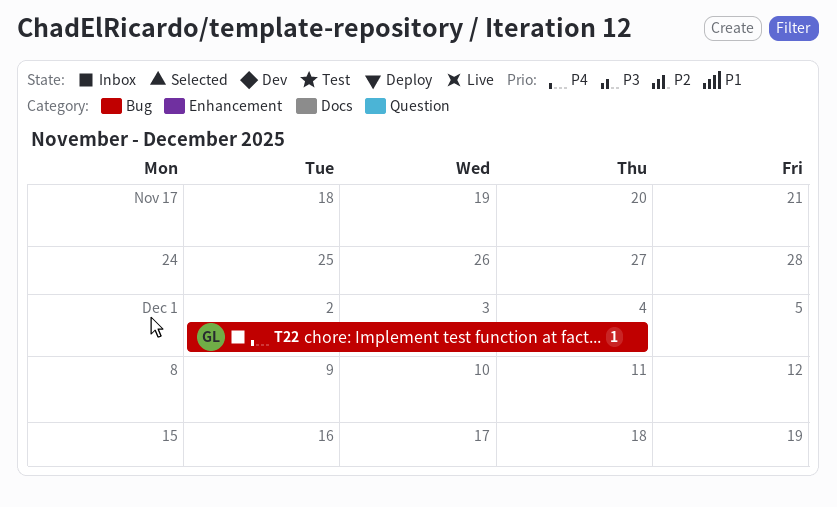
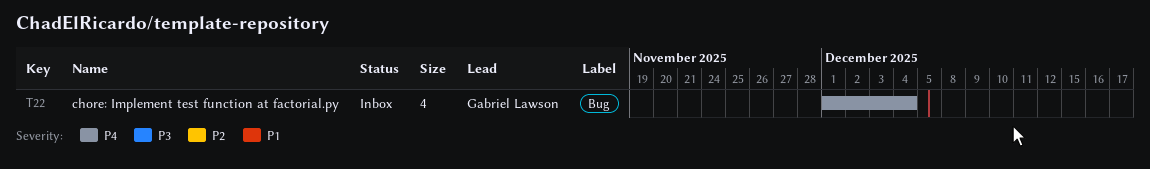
T22, estimate: 1 -> 4
T22, start: Dec 2 -> Dec 1

